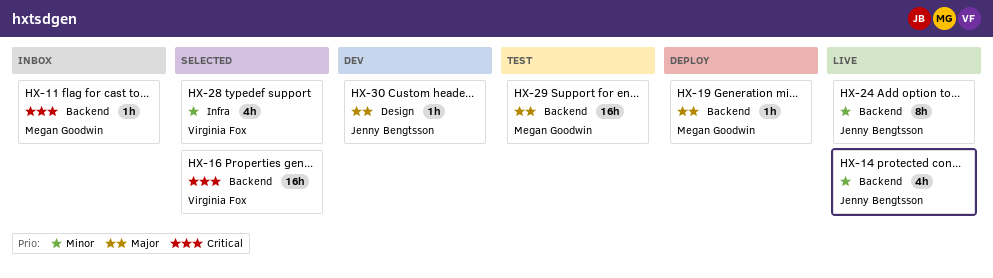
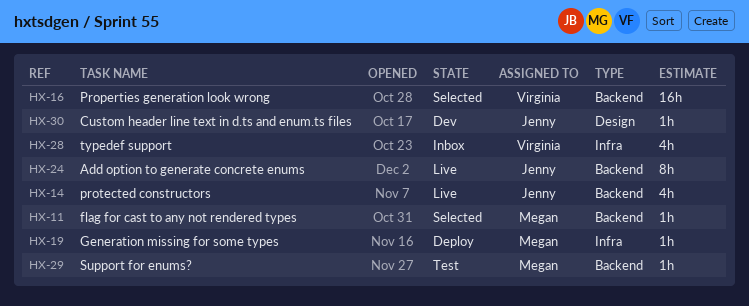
HX-11, status: Inbox -> Selected
HX-19, label: Backend -> Infra
HX-28, status: Selected -> Inbox
HX-29, estimate: 16h -> 1h

